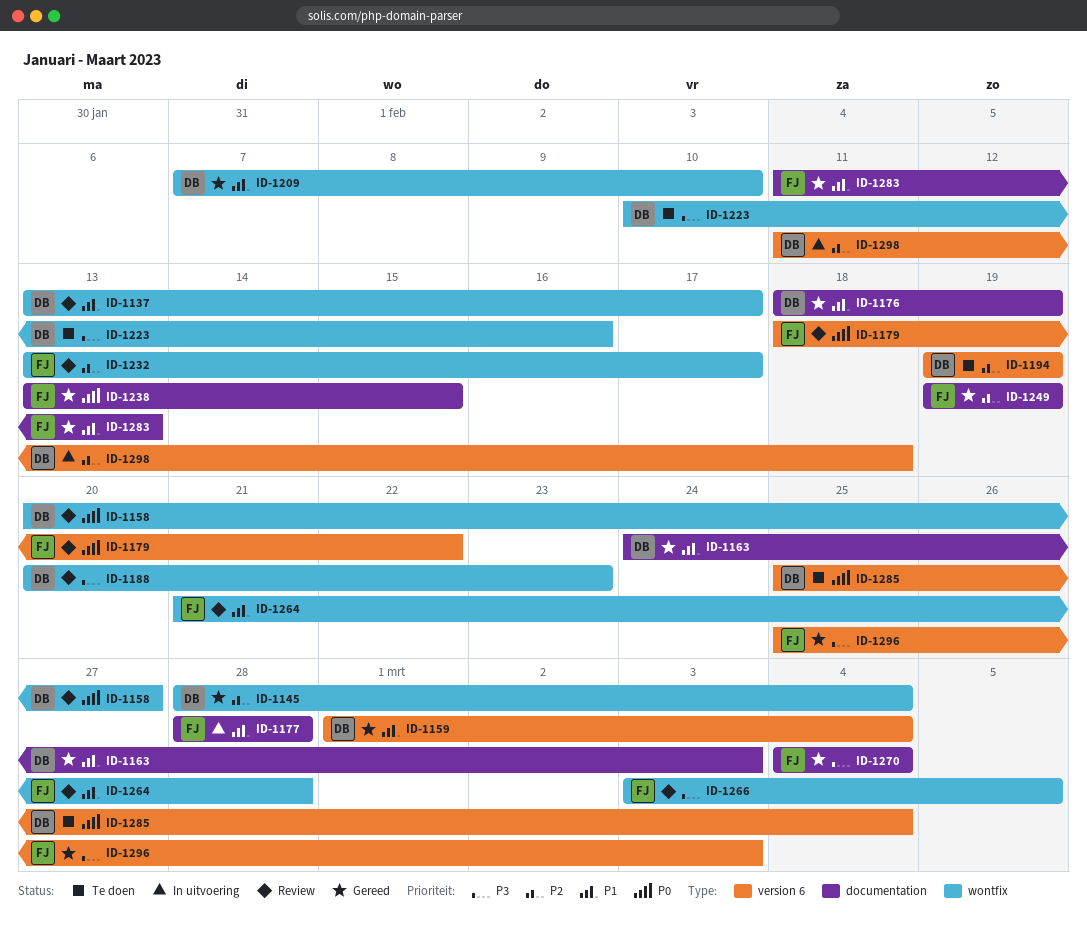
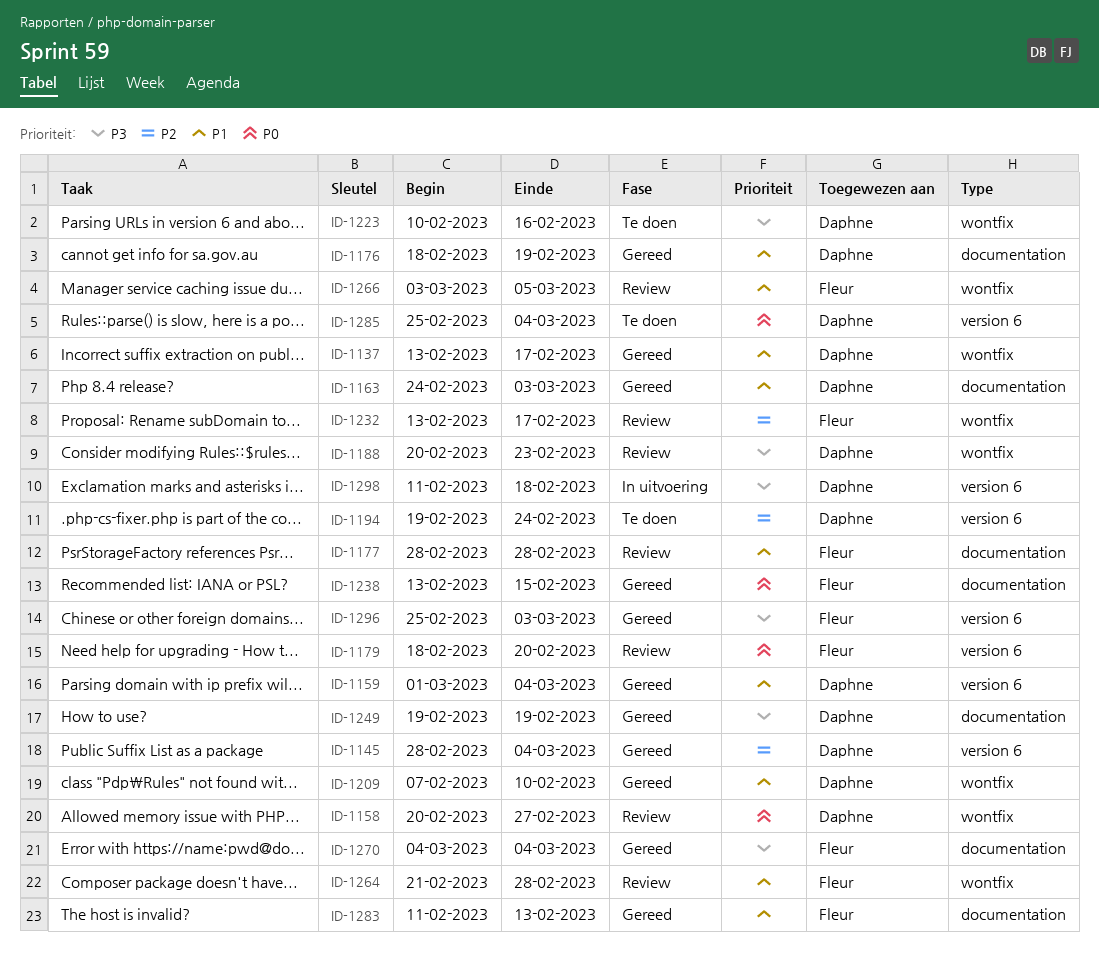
ID-1137, status: Review -> Gereed
ID-1145, label: wontfix -> version 6
ID-1177, status: In uitvoering -> Review
ID-1179, due: Feb 22 -> Feb 20
ID-1194, due: Feb 19 -> Feb 24
ID-1249, owner: Fleur -> Daphne
ID-1249, priority: P2 -> P3
ID-1266, priority: P3 -> P1
ID-1298, priority: P2 -> P3

